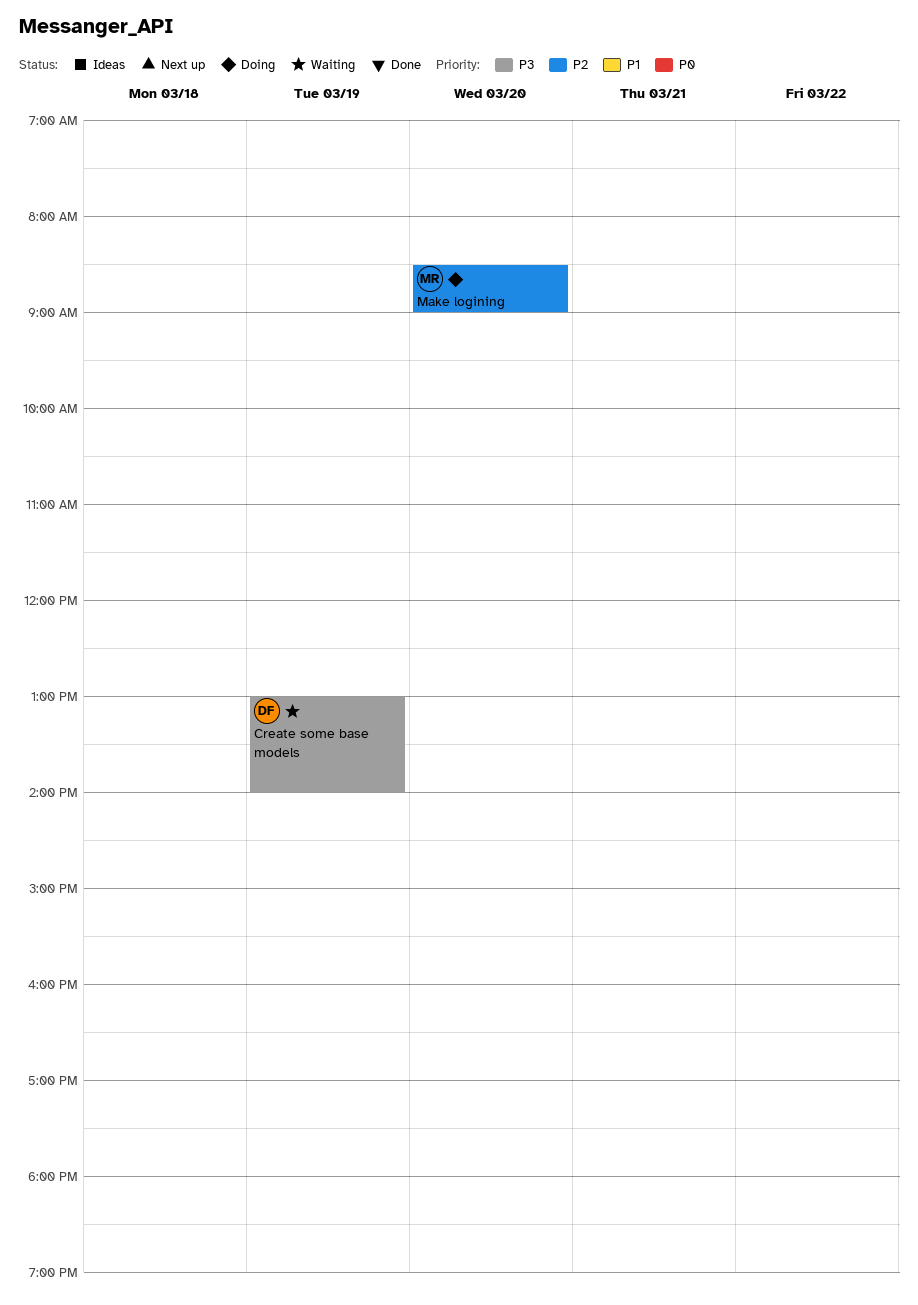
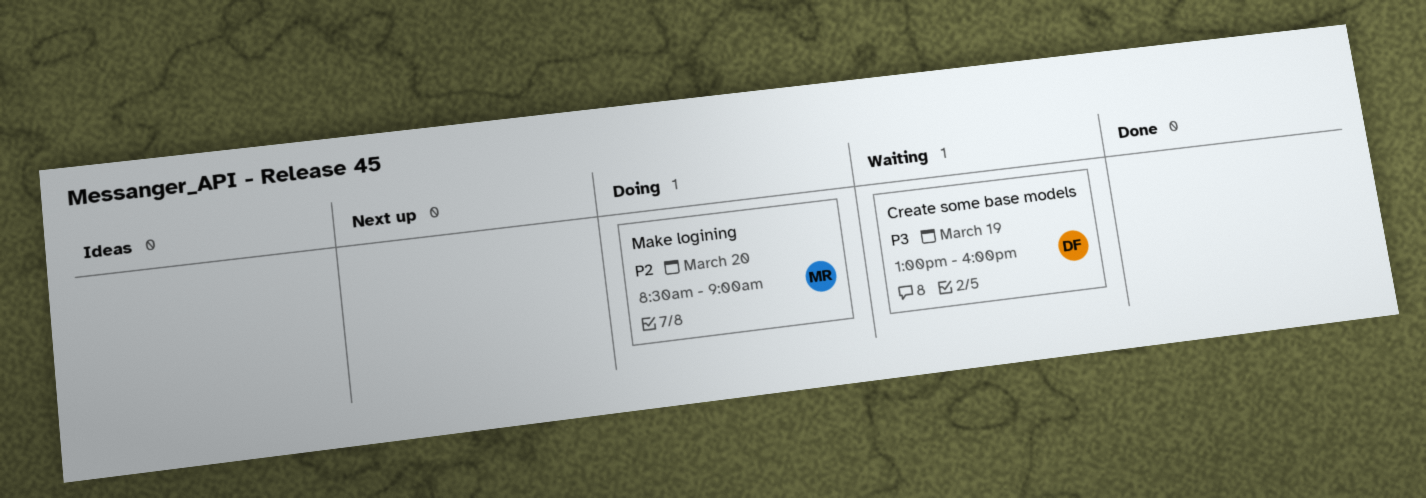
Create some base models, ends: 14:00 -> 16:00

